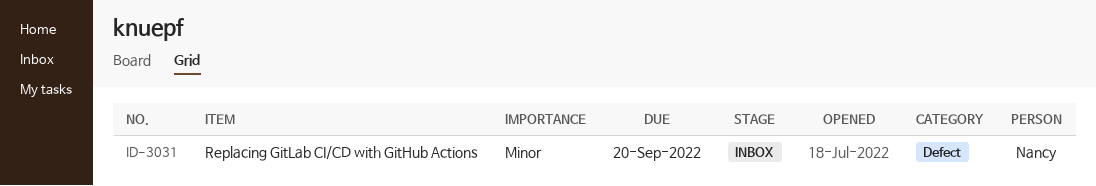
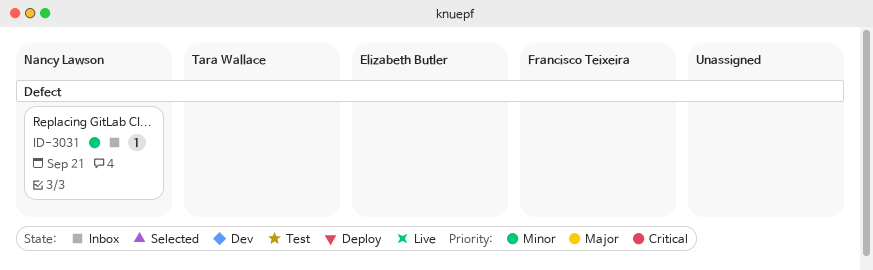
ID-3031, due: Sep 20 -> Sep 21

